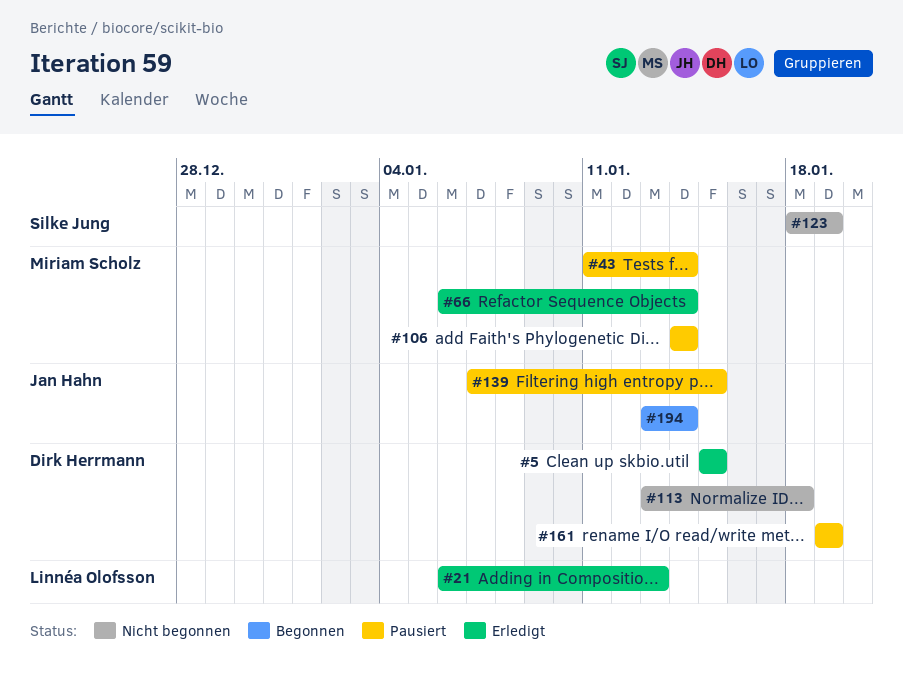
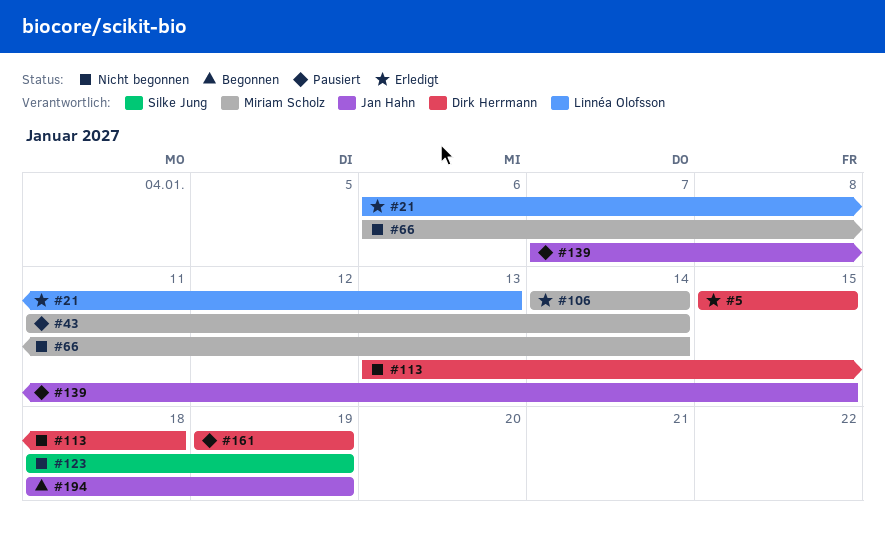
#66, status: Erledigt -> Nicht begonnen
#106, status: Pausiert -> Erledigt
#194, start: Jan 13 -> Jan 18
#194, due: Jan 14 -> Jan 19

